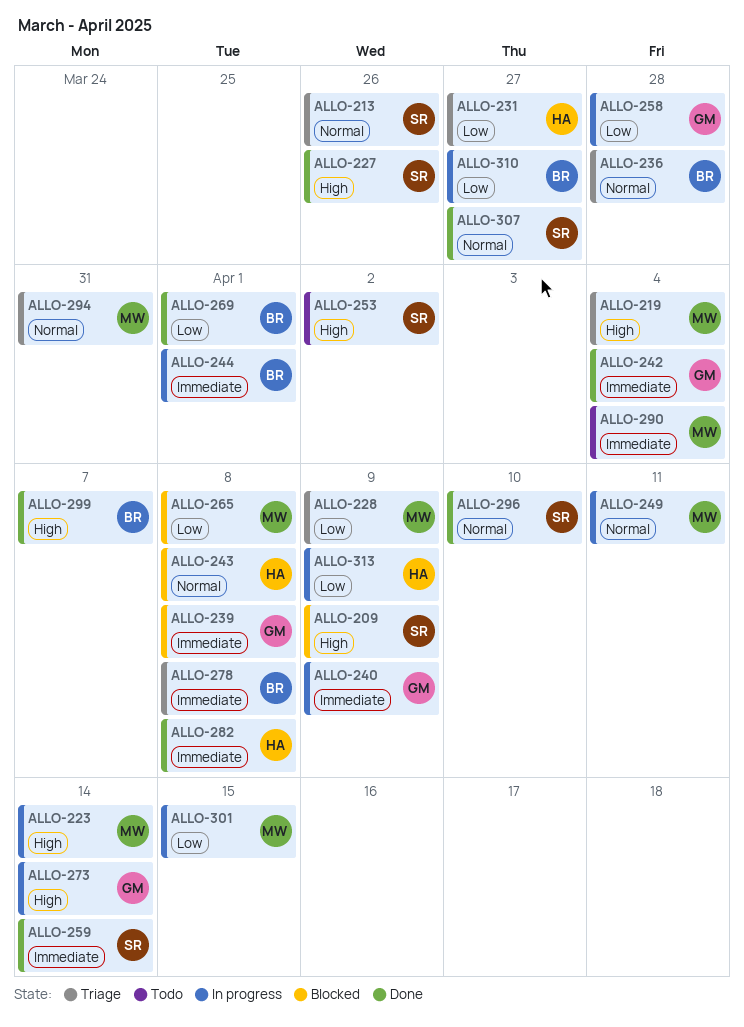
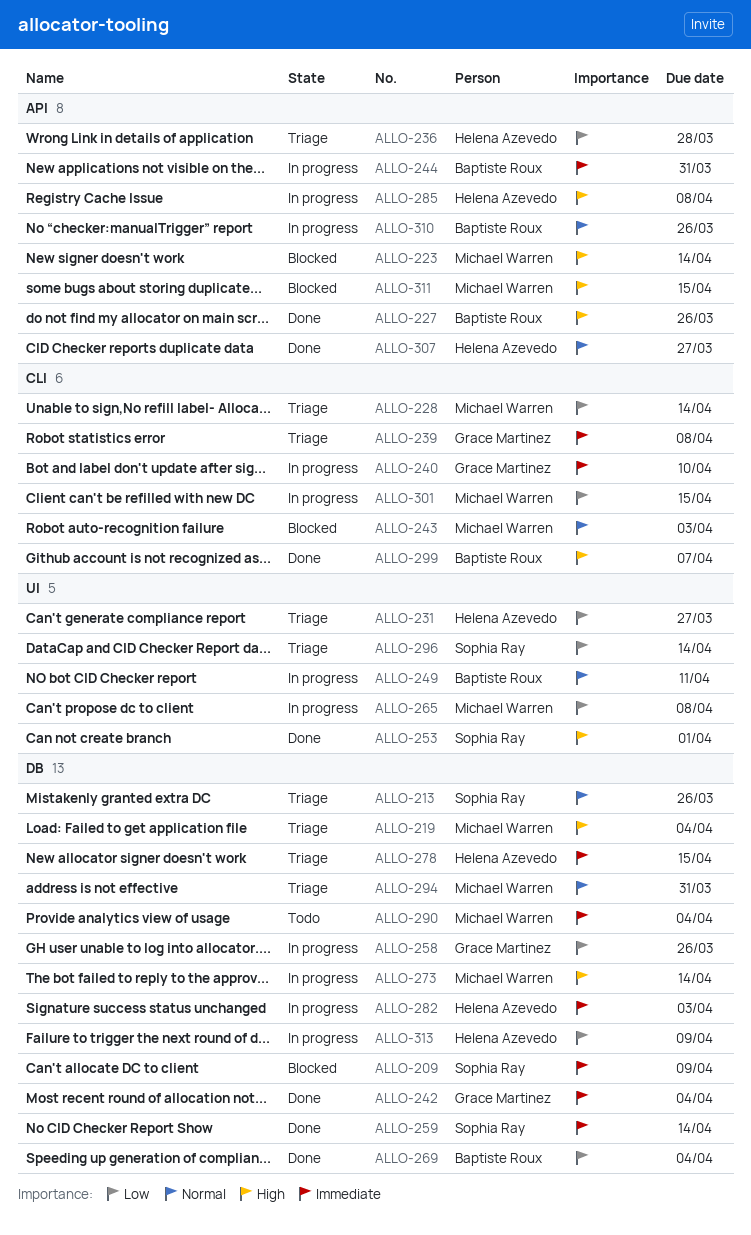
ALLO-209, priority: High -> Immediate
ALLO-223, status: In progress -> Blocked
ALLO-227, owner: Sophia Ray -> Baptiste Roux
ALLO-228, due: Apr 9 -> Apr 14
ALLO-236, owner: Baptiste Roux -> Helena Azevedo
ALLO-236, priority: Normal -> Low
ALLO-239, status: Blocked -> Triage
ALLO-240, due: Apr 9 -> Apr 10
ALLO-243, owner: Helena Azevedo -> Michael Warren
ALLO-243, due: Apr 8 -> Apr 3
ALLO-244, due: Apr 1 -> Mar 31
ALLO-249, owner: Michael Warren -> Baptiste Roux
ALLO-253, status: Todo -> Done
ALLO-253, due: Apr 2 -> Apr 1
ALLO-258, due: Mar 28 -> Mar 26
ALLO-265, status: Blocked -> In progress
ALLO-269, due: Apr 1 -> Apr 4
ALLO-273, owner: Grace Martinez -> Michael Warren
ALLO-278, owner: Baptiste Roux -> Helena Azevedo
ALLO-278, due: Apr 8 -> Apr 15
ALLO-282, status: Done -> In progress
ALLO-282, due: Apr 8 -> Apr 3
ALLO-285: none -> present
ALLO-296, status: Done -> Triage
ALLO-296, priority: Normal -> Low
ALLO-296, due: Apr 10 -> Apr 14
ALLO-307, owner: Sophia Ray -> Helena Azevedo
ALLO-310, priority: Low -> Normal
ALLO-310, due: Mar 27 -> Mar 26
ALLO-311: none -> present

